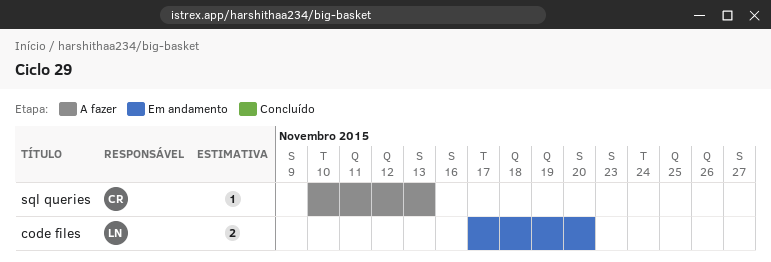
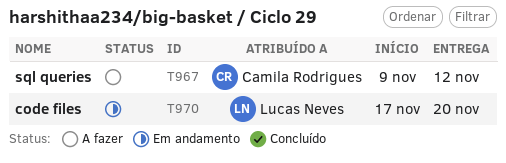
sql queries, start: Nov 10 -> Nov 9
sql queries, due: Nov 13 -> Nov 12

